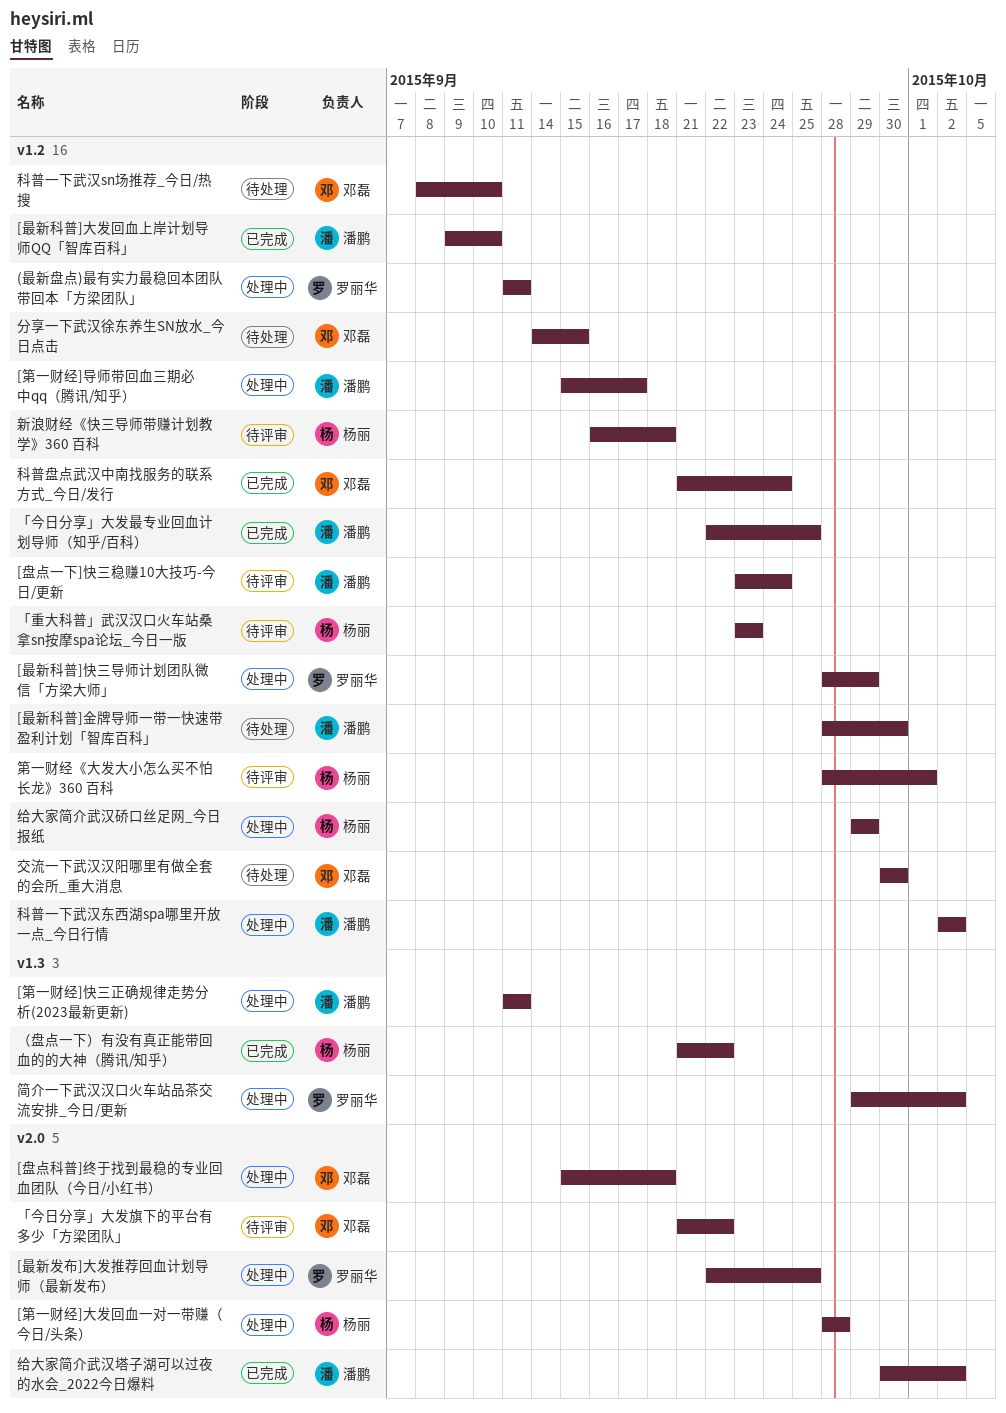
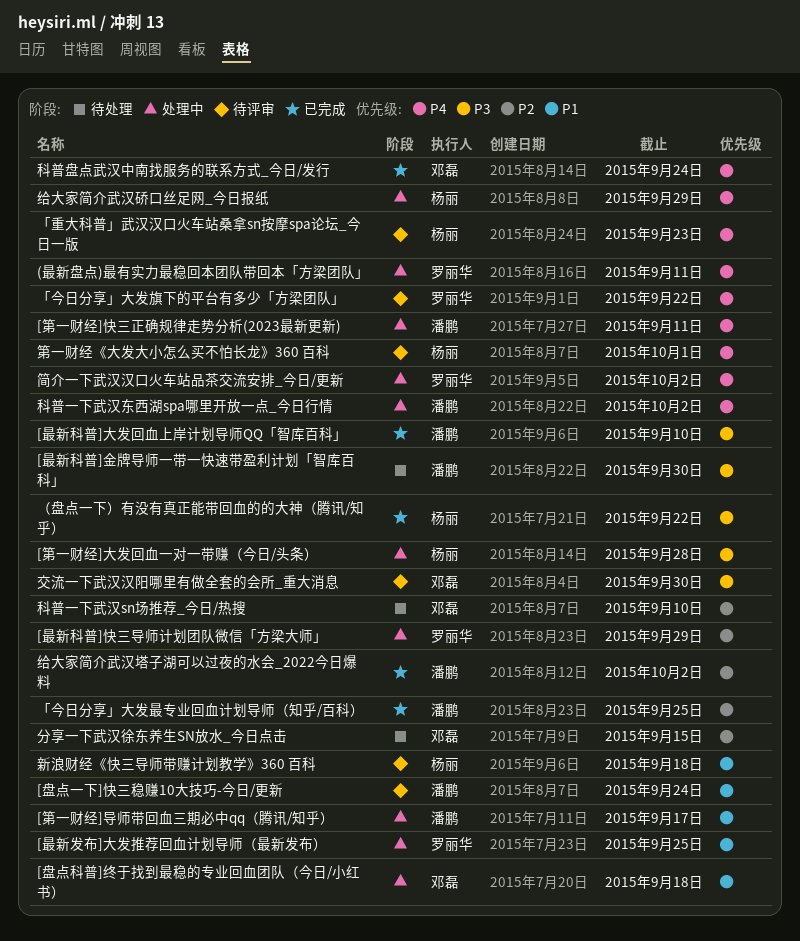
「今日分享」大发旗下的平台有多少「方梁团队」, owner: 邓磊 -> 罗丽华
交流一下武汉汉阳哪里有做全套的会所_重大消息, status: 待处理 -> 待评审

